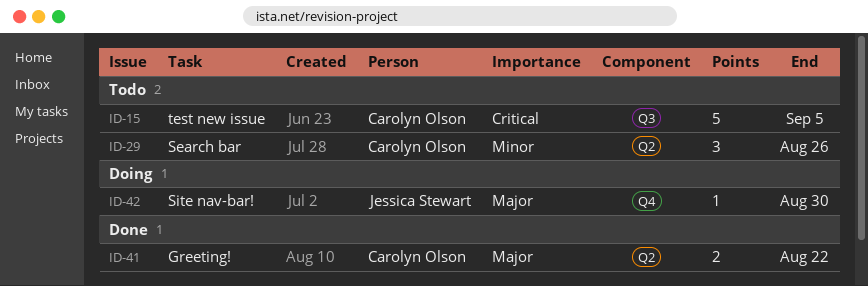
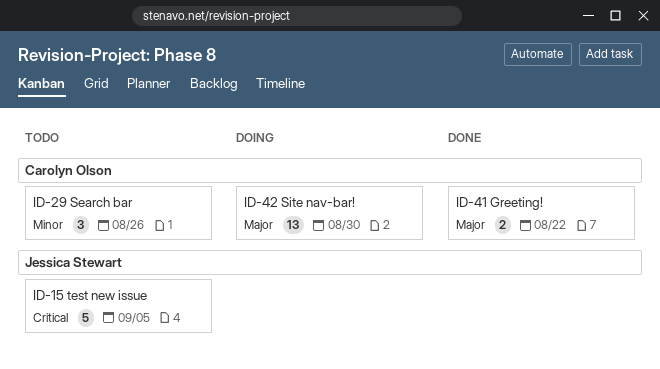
ID-15, owner: Carolyn Olson -> Jessica Stewart
ID-42, owner: Jessica Stewart -> Carolyn Olson
ID-42, estimate: 1 -> 13

